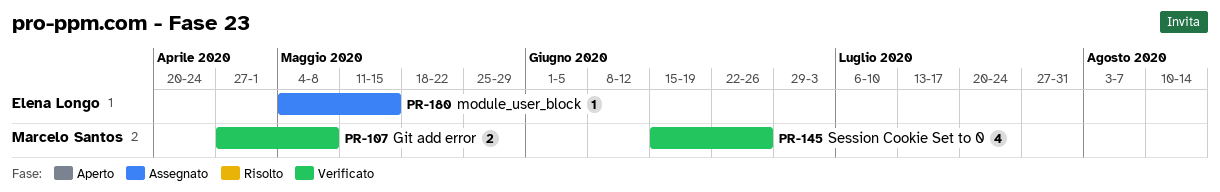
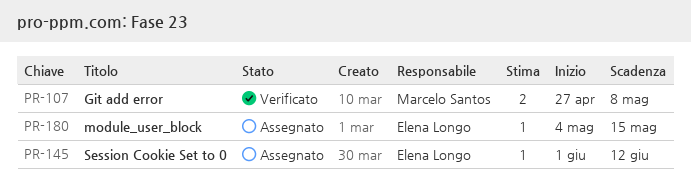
PR-145, status: Verificato -> Assegnato
PR-145, owner: Marcelo Santos -> Elena Longo
PR-145, estimate: 4 -> 1
PR-145, start: Jun 15 -> Jun 1
PR-145, due: Jun 26 -> Jun 12

